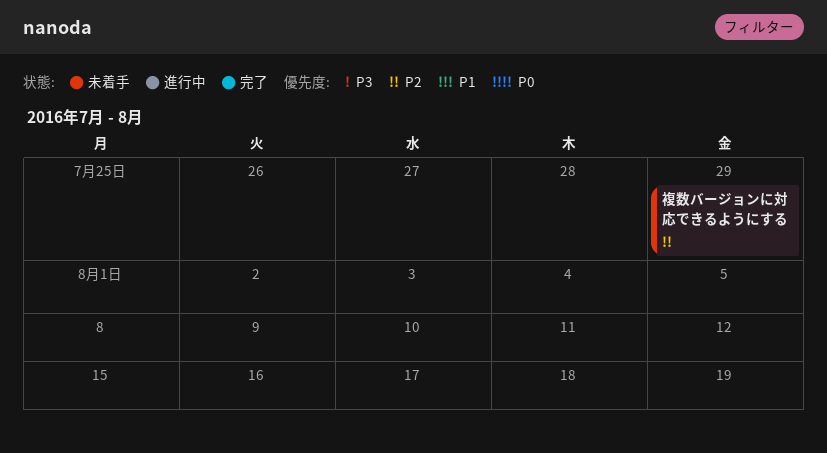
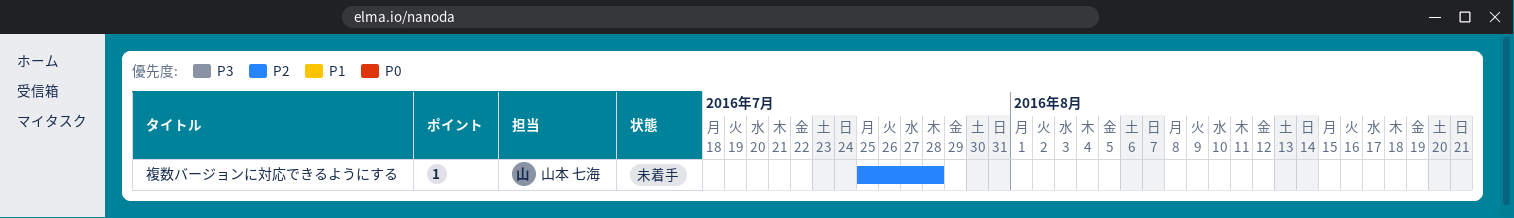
複数バージョンに対応できるようにする, due: Jul 29 -> Jul 28

